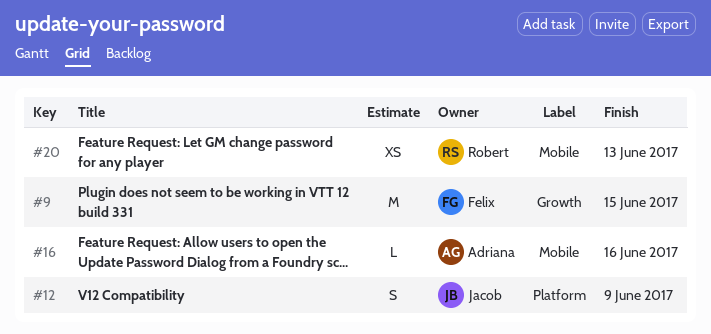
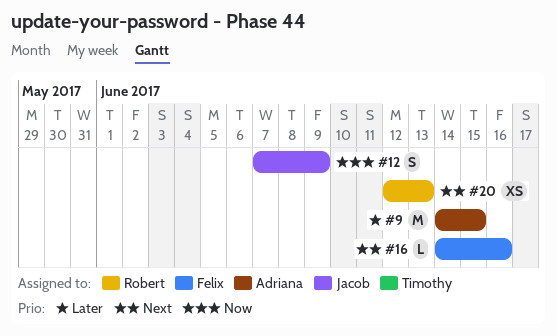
#9, owner: Felix -> Adriana
#16, owner: Adriana -> Felix

